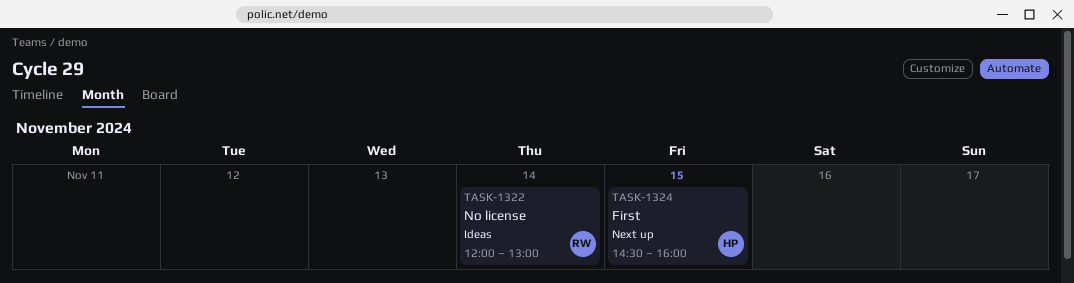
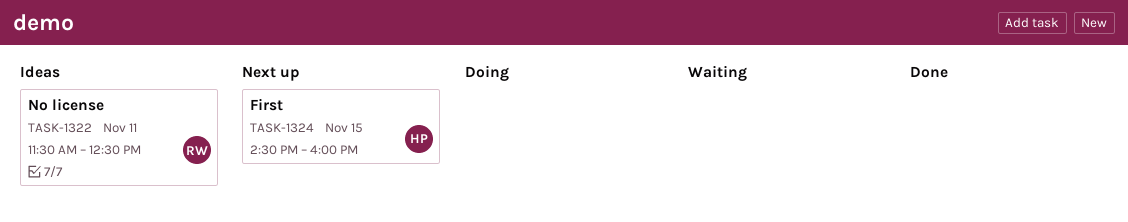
TASK-1322, day: Nov 14 -> Nov 11
TASK-1322, begins: 12:00 -> 11:30
TASK-1322, ends: 13:00 -> 12:30

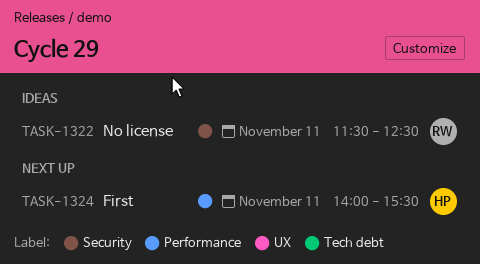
TASK-1324, day: Nov 15 -> Nov 11
TASK-1324, begins: 14:30 -> 14:00
TASK-1324, ends: 16:00 -> 15:30

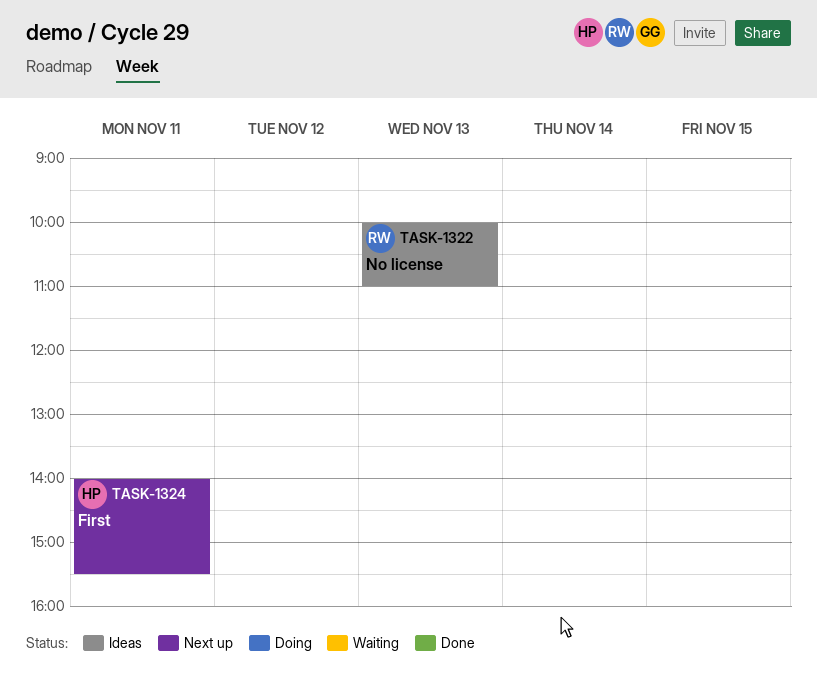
TASK-1322, day: Nov 11 -> Nov 13
TASK-1322, begins: 11:30 -> 10:00
TASK-1322, ends: 12:30 -> 11:00

